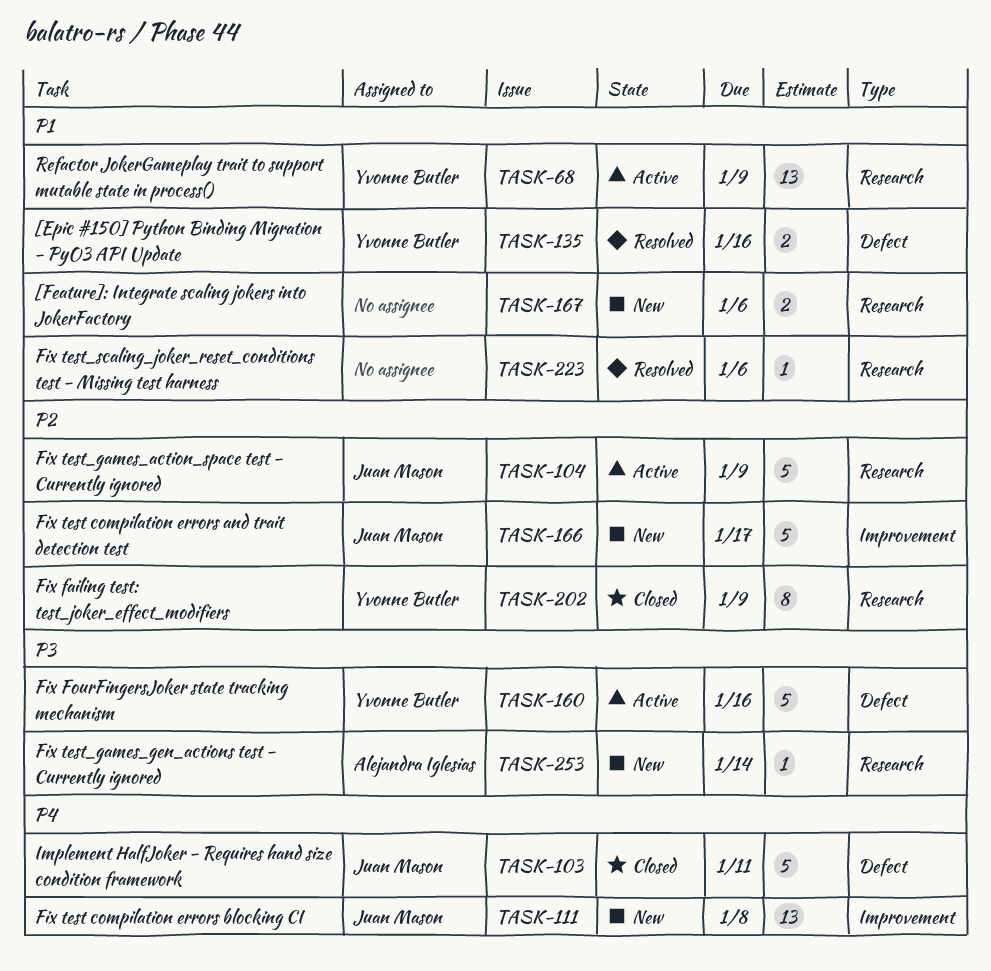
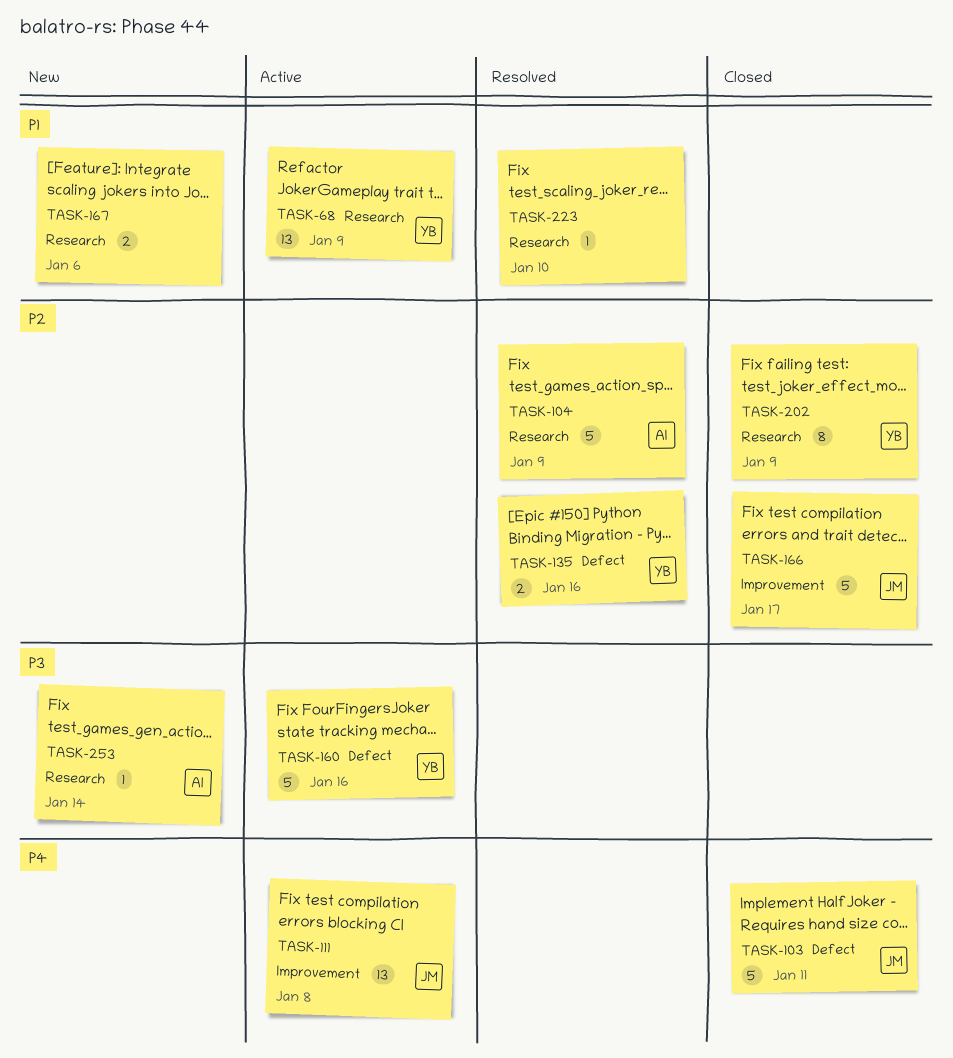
TASK-104, status: Active -> Resolved
TASK-104, owner: Juan Mason -> Alejandra Iglesias
TASK-111, status: New -> Active
TASK-135, priority: P1 -> P2
TASK-166, status: New -> Closed
TASK-223, due: Jan 6 -> Jan 10

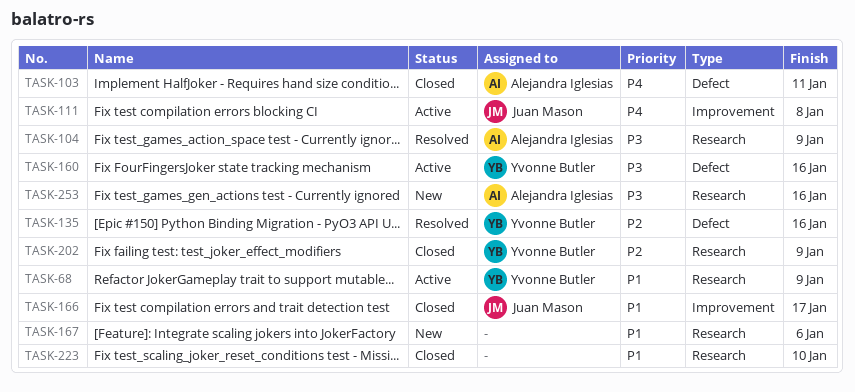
TASK-103, owner: Juan Mason -> Alejandra Iglesias
TASK-104, priority: P2 -> P3
TASK-166, priority: P2 -> P1
TASK-223, status: Resolved -> Closed
TASK-253, due: Jan 14 -> Jan 16

